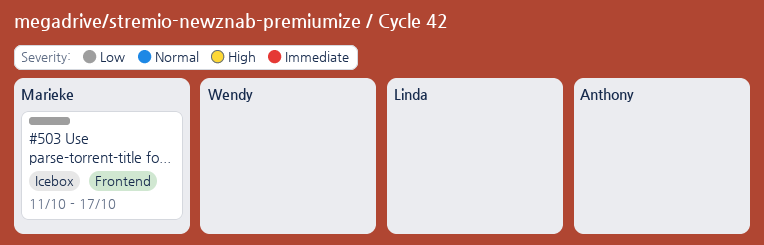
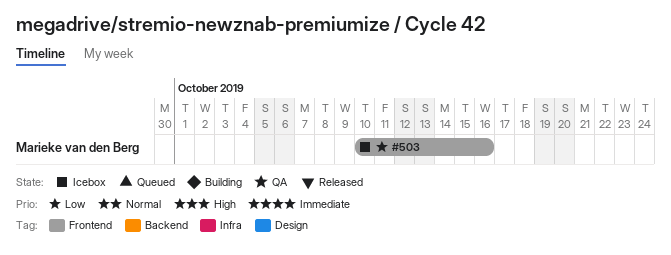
#503, start: Oct 11 -> Oct 10
#503, due: Oct 17 -> Oct 16

